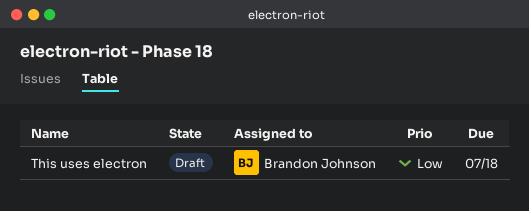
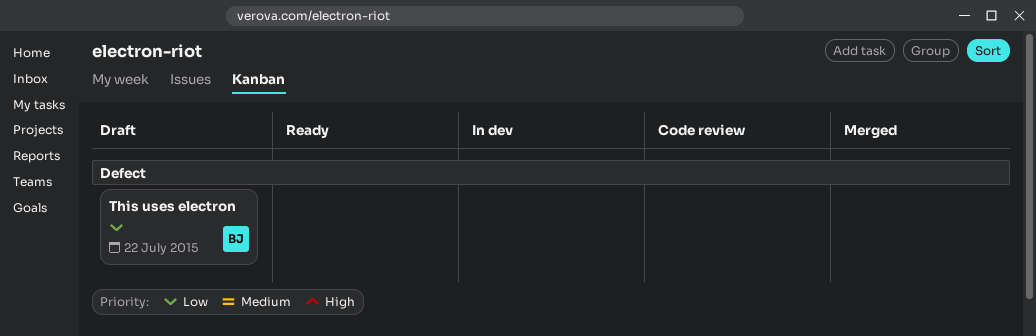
This uses electron, due: Jul 18 -> Jul 22

